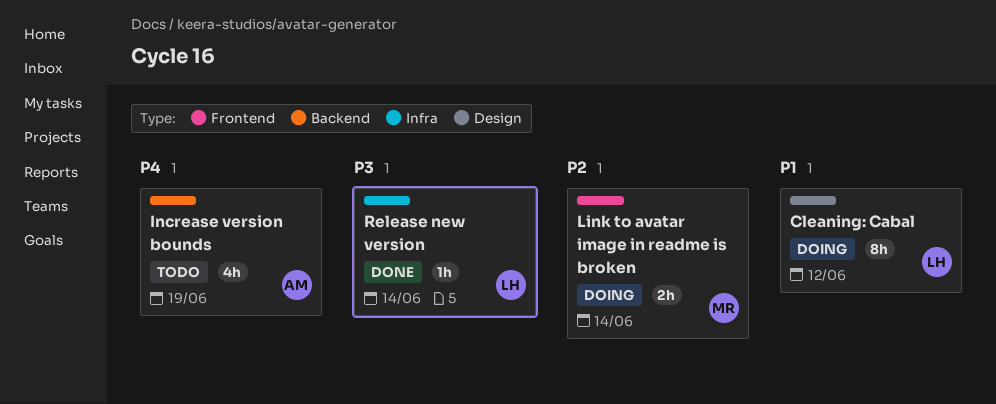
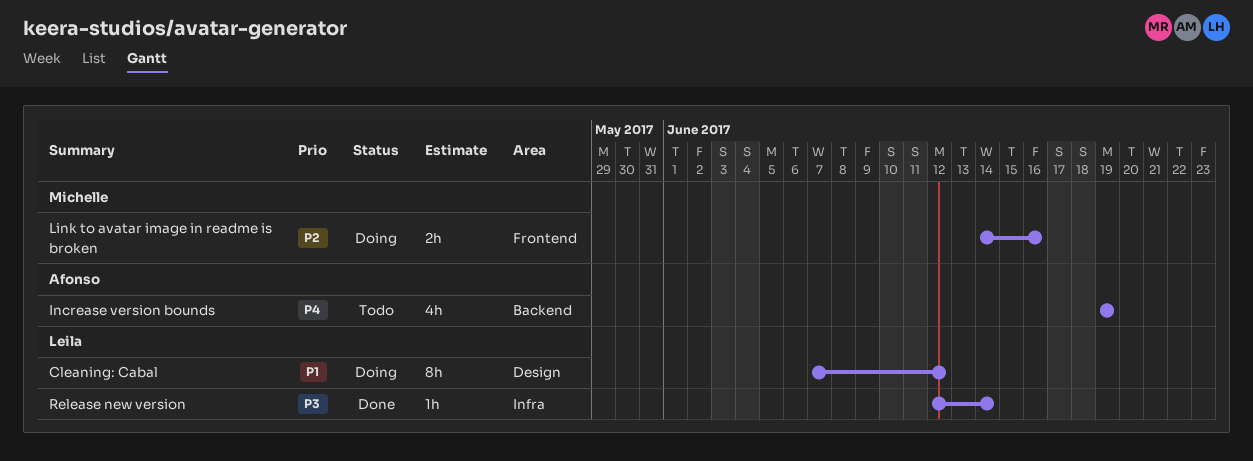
Link to avatar image in readme is broken, due: Jun 14 -> Jun 16

